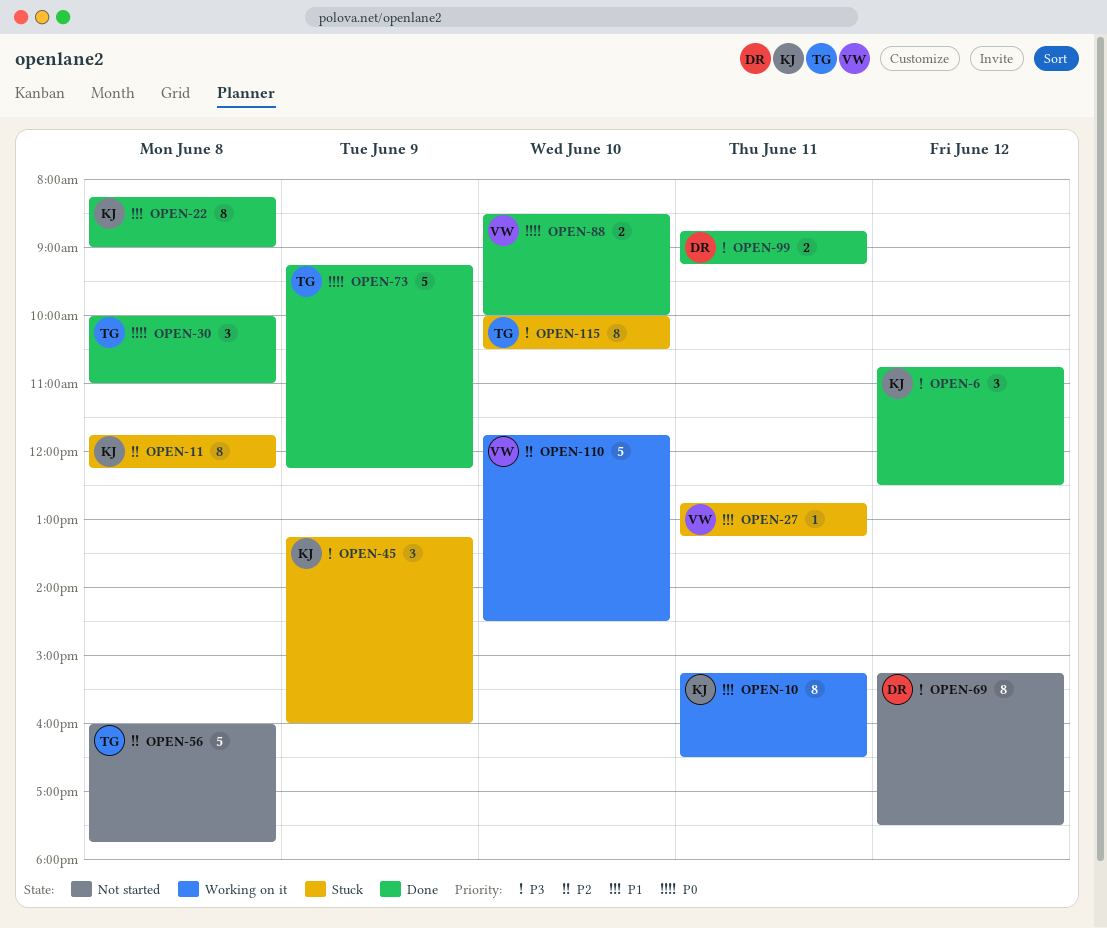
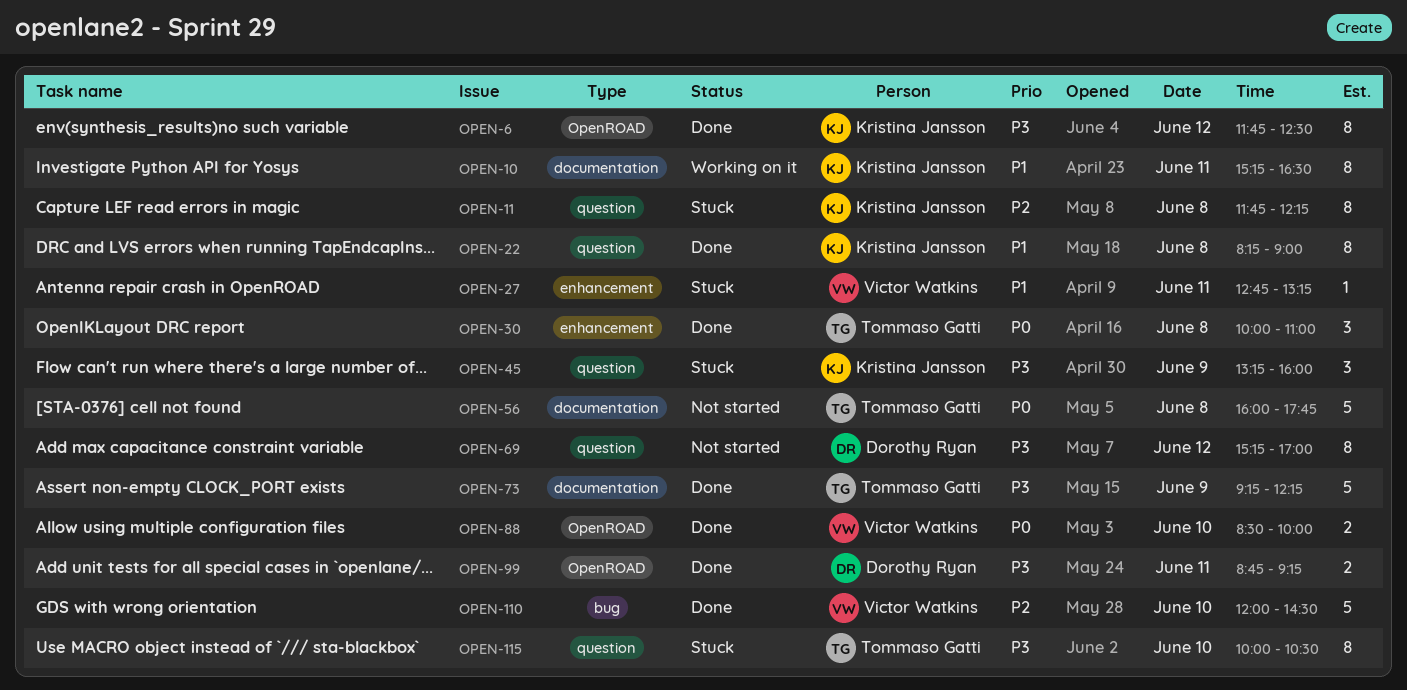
OPEN-6, estimate: 3 -> 8
OPEN-6, begins: 10:45 -> 11:45
OPEN-56, priority: P2 -> P0
OPEN-69, ends: 17:30 -> 17:00
OPEN-73, priority: P0 -> P3
OPEN-110, status: Working on it -> Done
OPEN-110, begins: 11:45 -> 12:00

